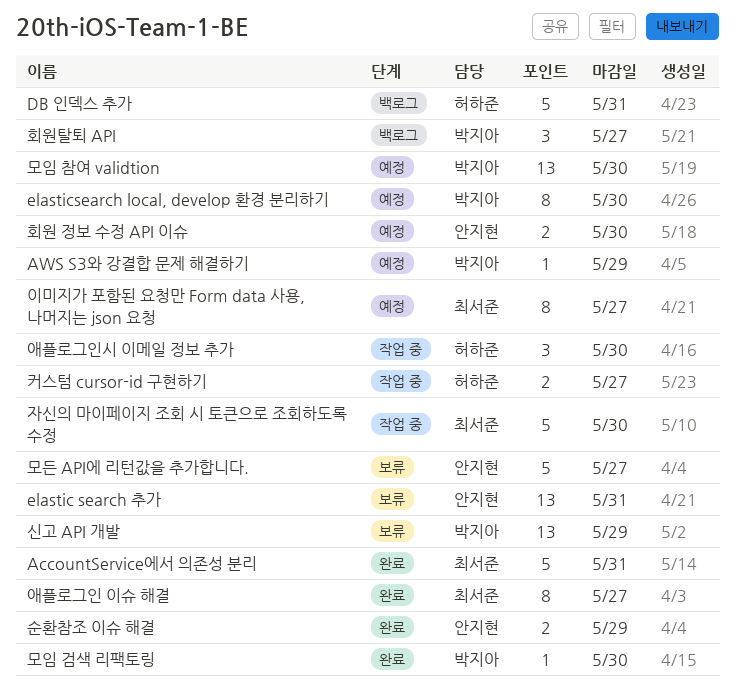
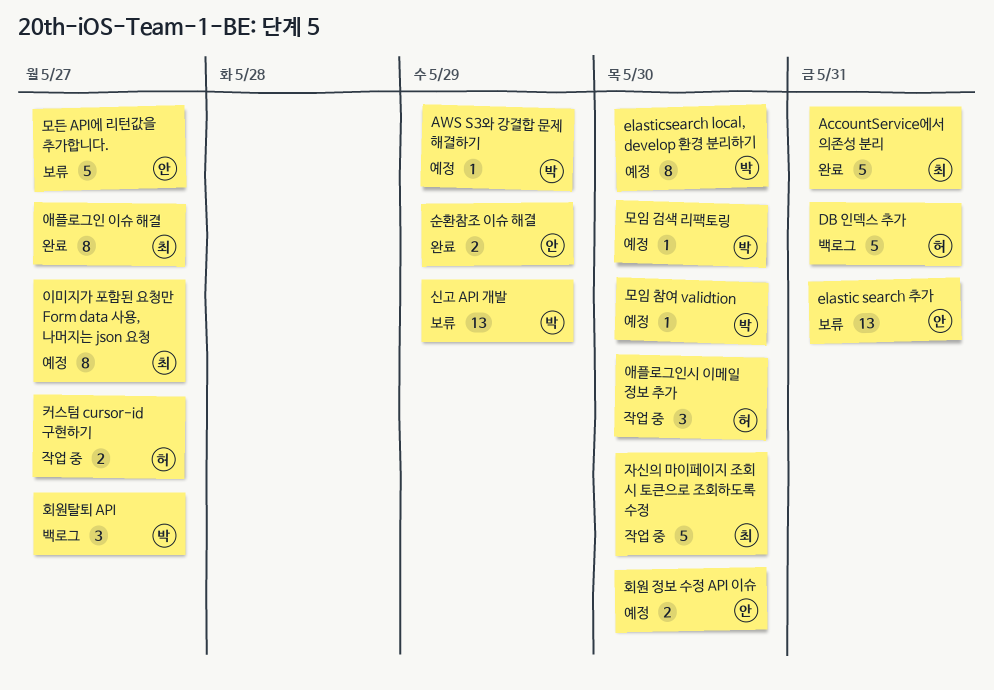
모임 검색 리팩토링, status: 완료 -> 예정
모임 참여 validtion, estimate: 13 -> 1

